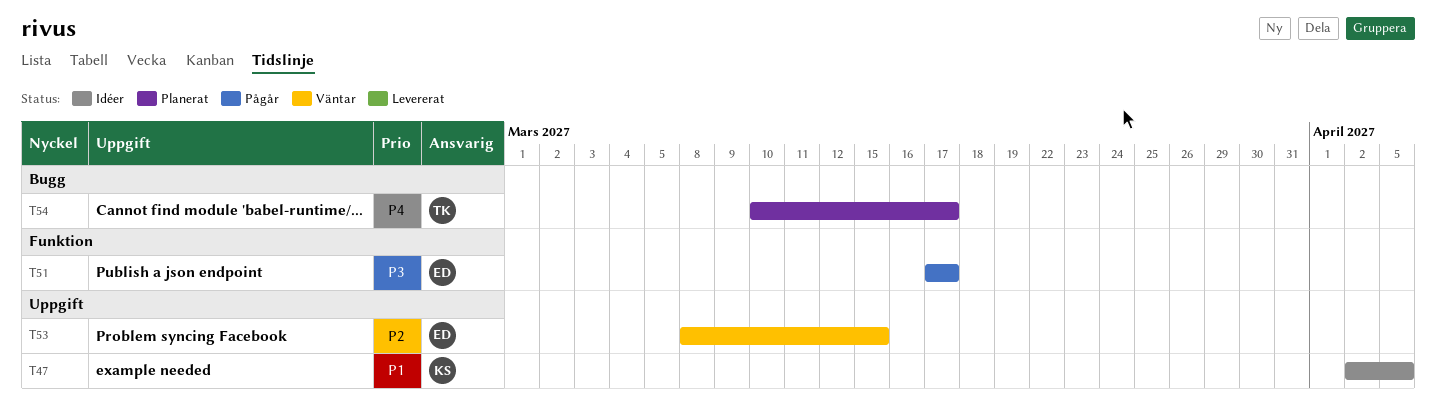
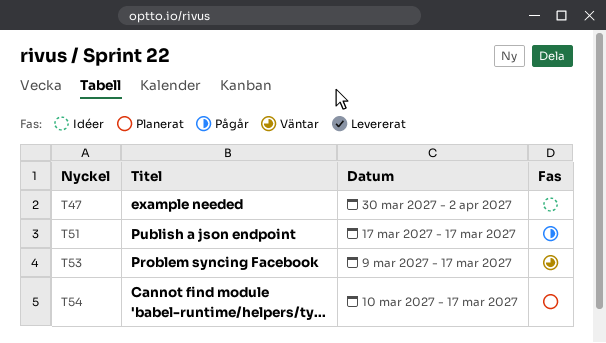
T47, start: Apr 2 -> Mar 30
T47, due: Apr 5 -> Apr 2
T53, start: Mar 8 -> Mar 9
T53, due: Mar 15 -> Mar 17

